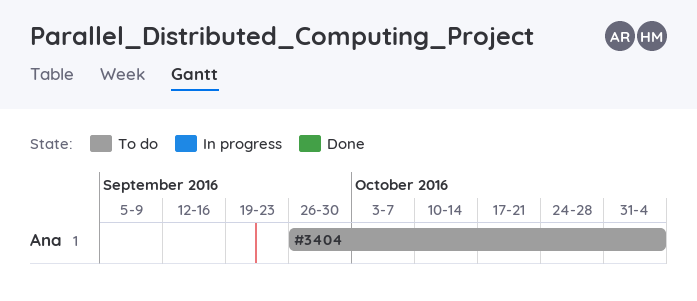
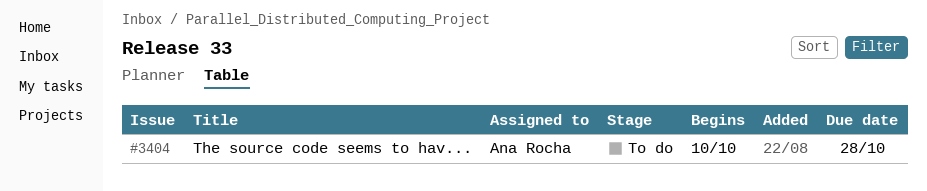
#3404, start: Sep 26 -> Oct 10
#3404, due: Nov 4 -> Oct 28

